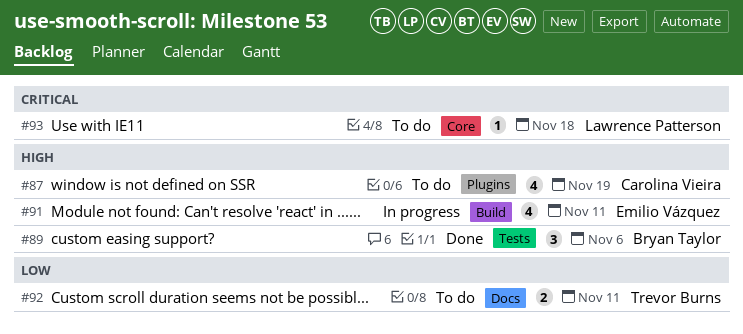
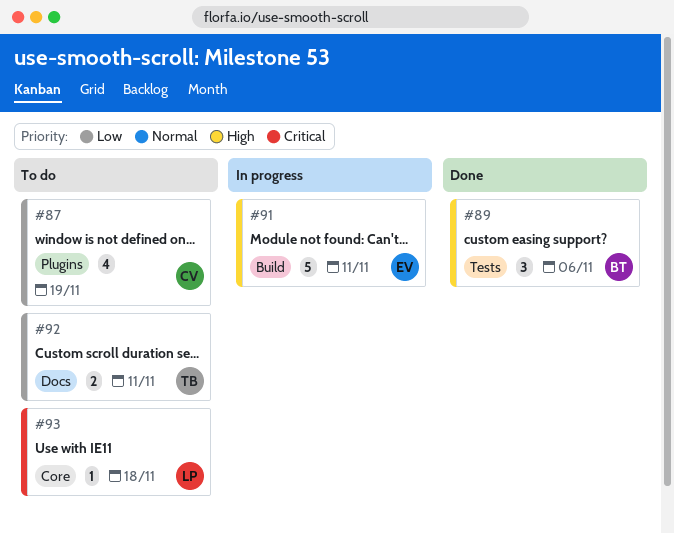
#87, priority: High -> Low
#91, estimate: 4 -> 5

